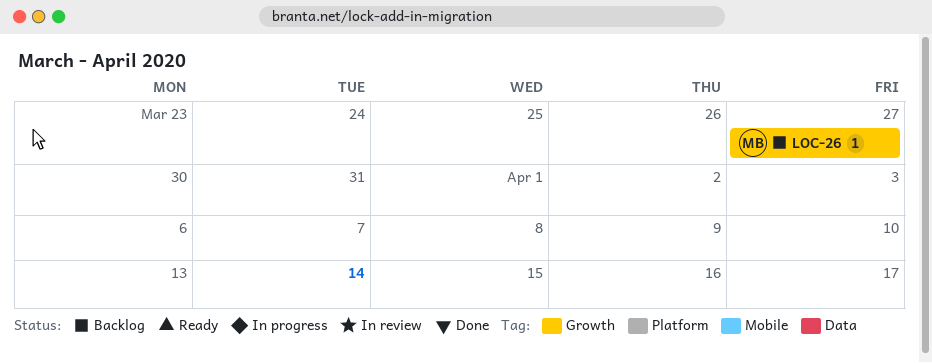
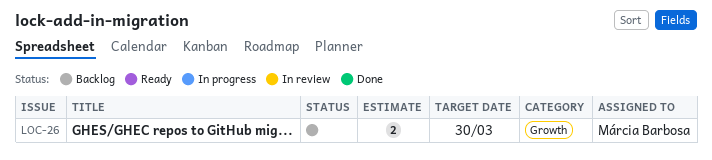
LOC-26, estimate: 1 -> 2
LOC-26, due: Mar 27 -> Mar 30

